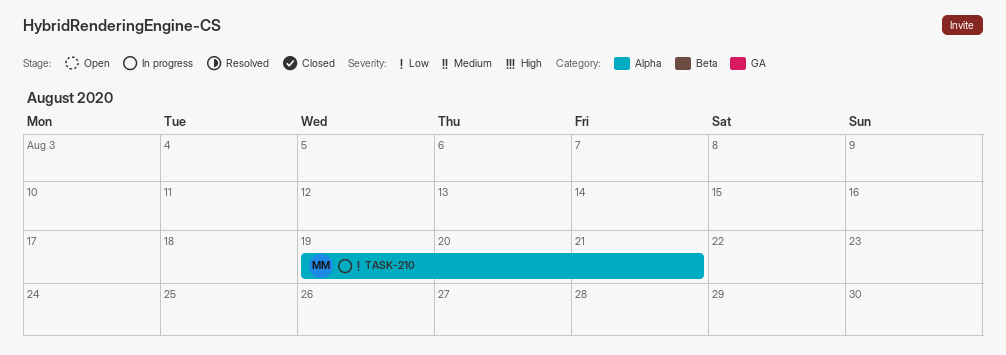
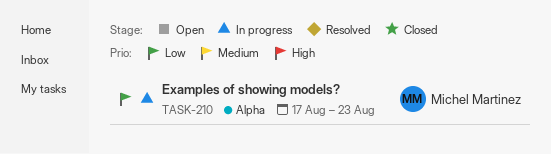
TASK-210, start: Aug 19 -> Aug 17
TASK-210, due: Aug 21 -> Aug 23

